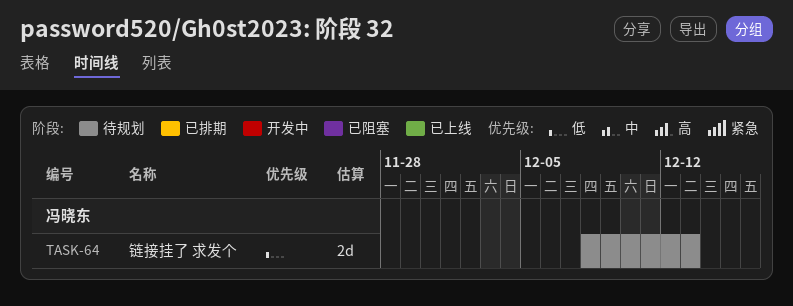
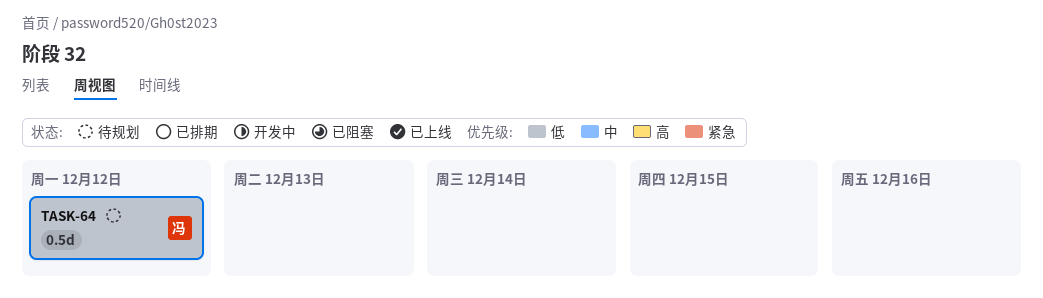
TASK-64, estimate: 2d -> 0.5d
TASK-64, due: Dec 13 -> Dec 12

